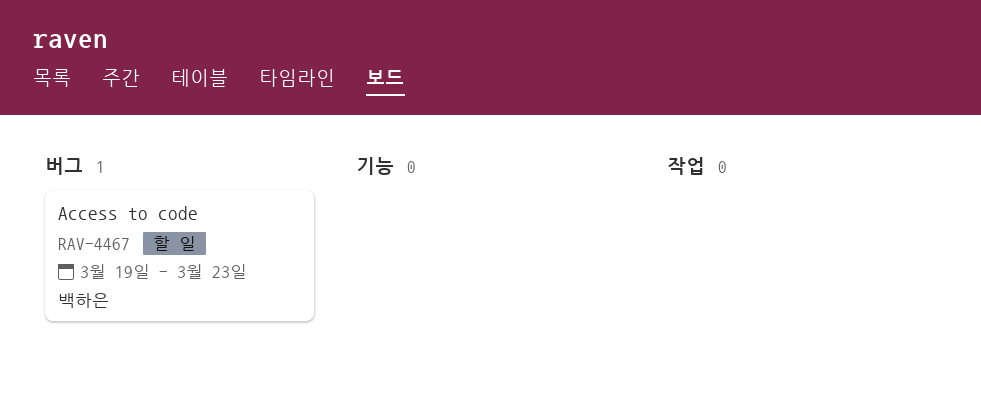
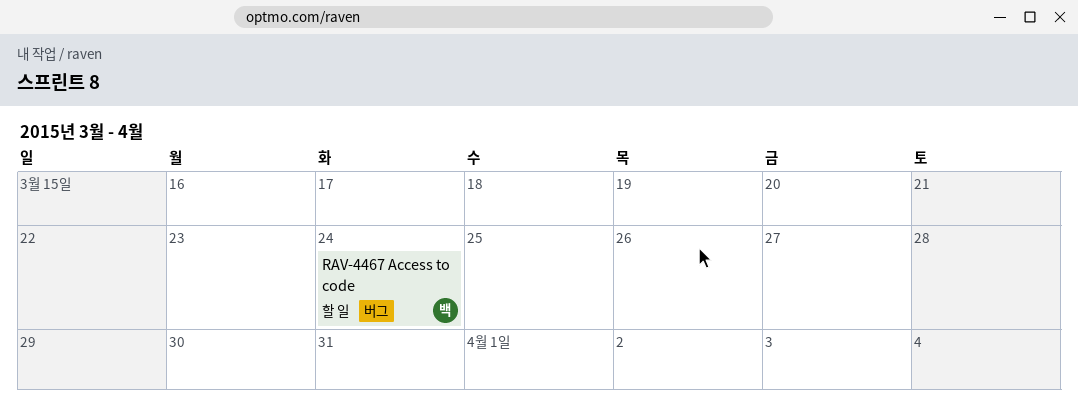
RAV-4467, due: Mar 23 -> Mar 24

